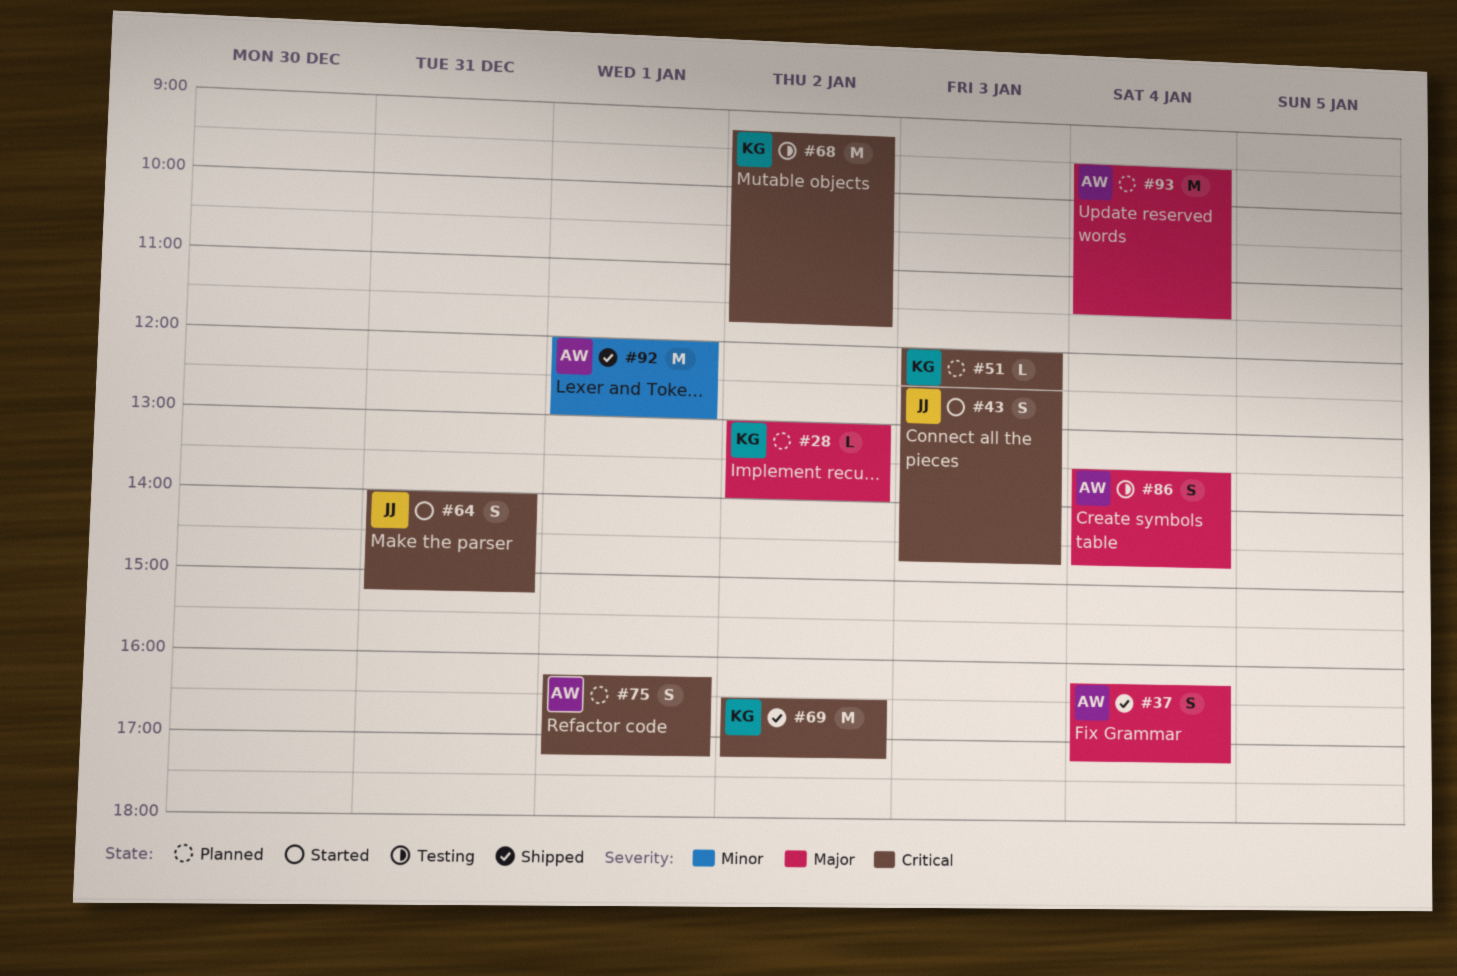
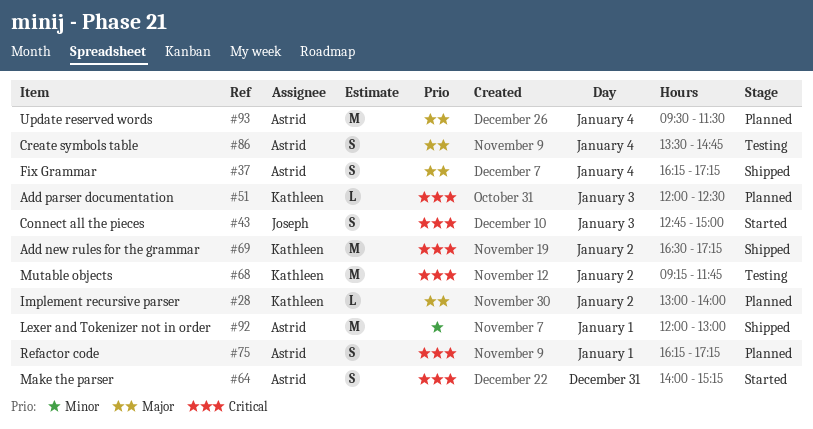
#43, begins: 12:30 -> 12:45
#43, ends: 14:45 -> 15:00
#64, owner: Joseph -> Astrid

